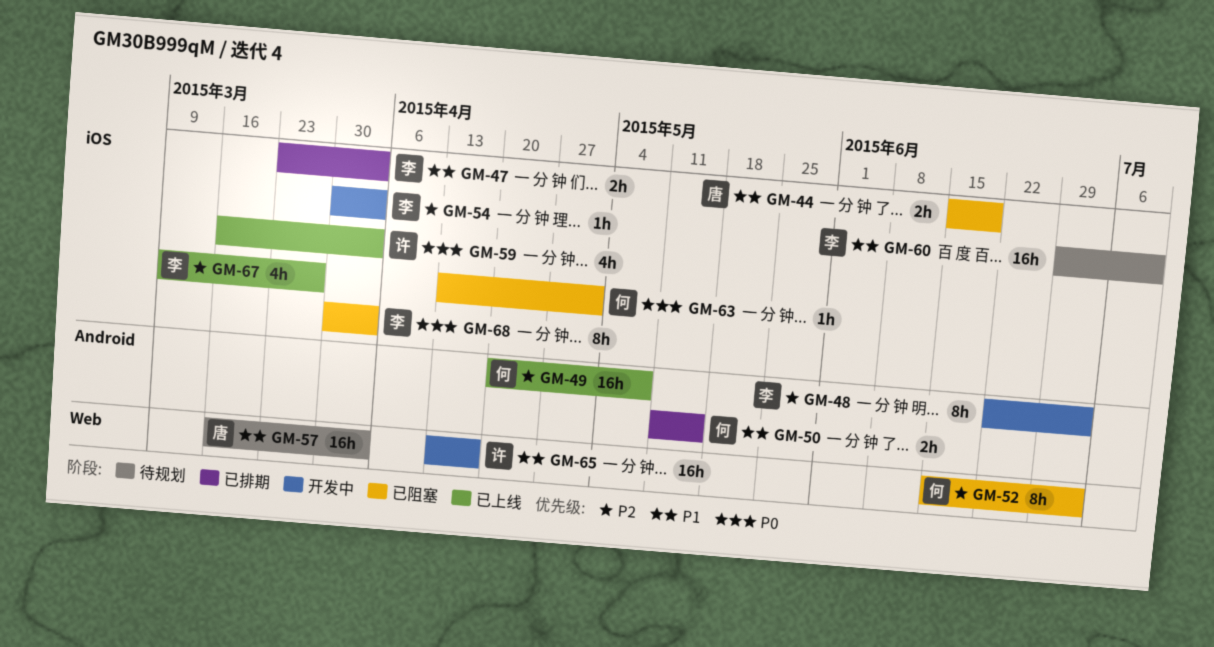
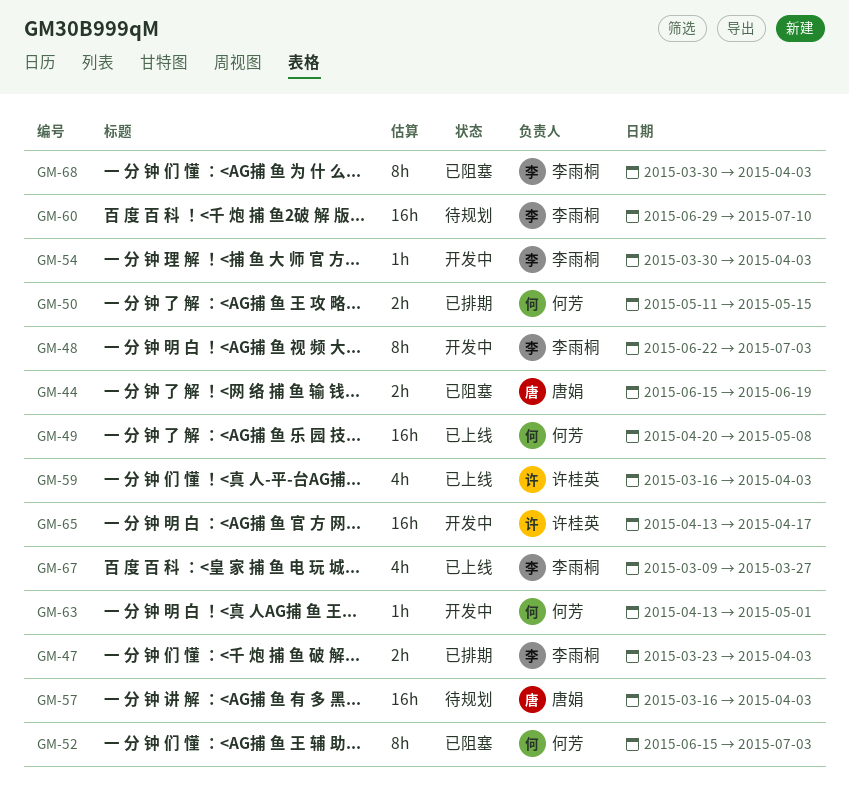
GM-63, status: 已阻塞 -> 开发中

